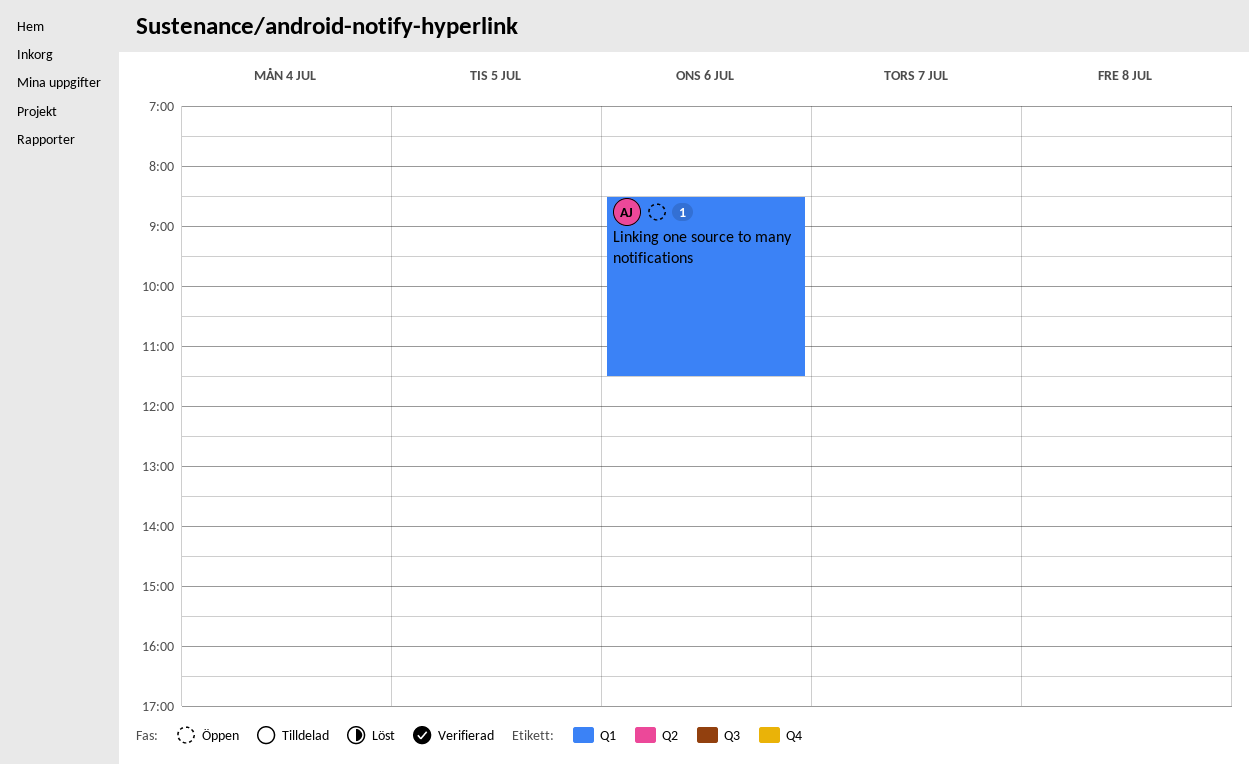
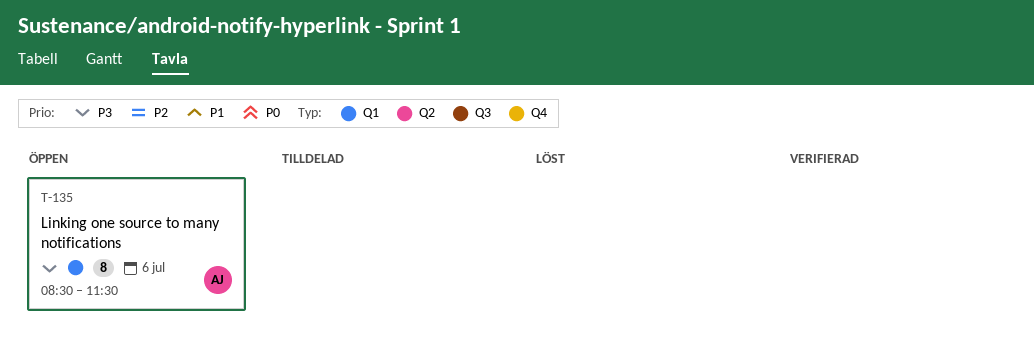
Linking one source to many notifications, estimate: 1 -> 8

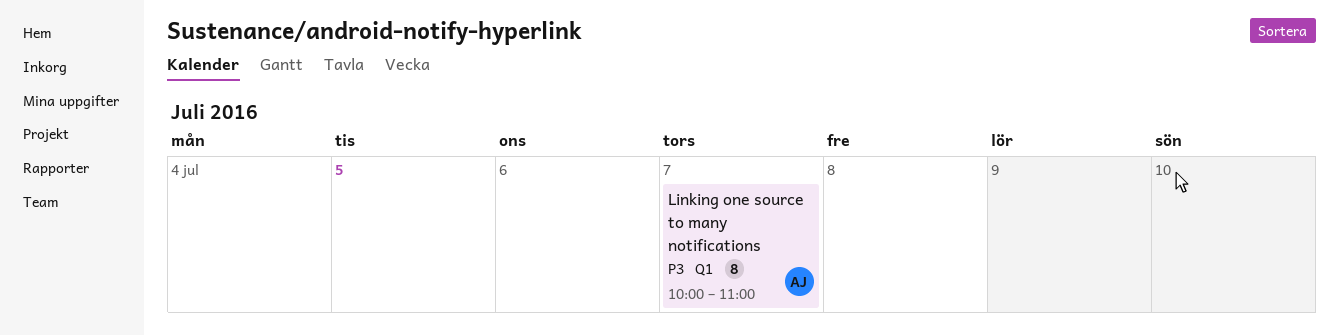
Linking one source to many notifications, day: Jul 6 -> Jul 7
Linking one source to many notifications, begins: 08:30 -> 10:00
Linking one source to many notifications, ends: 11:30 -> 11:00

